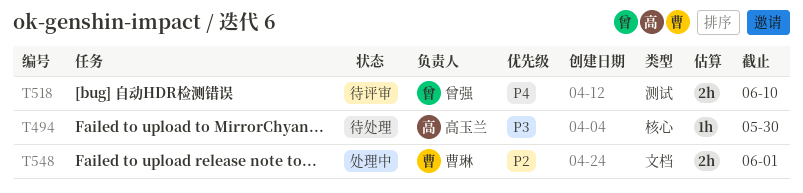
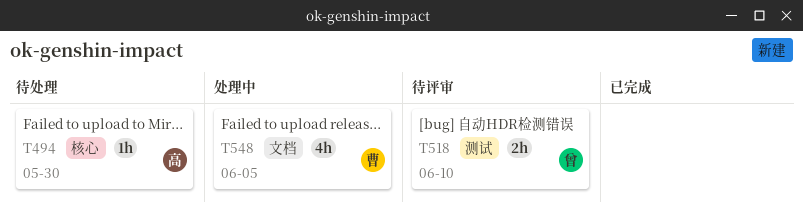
T548, estimate: 2h -> 4h
T548, due: Jun 1 -> Jun 5

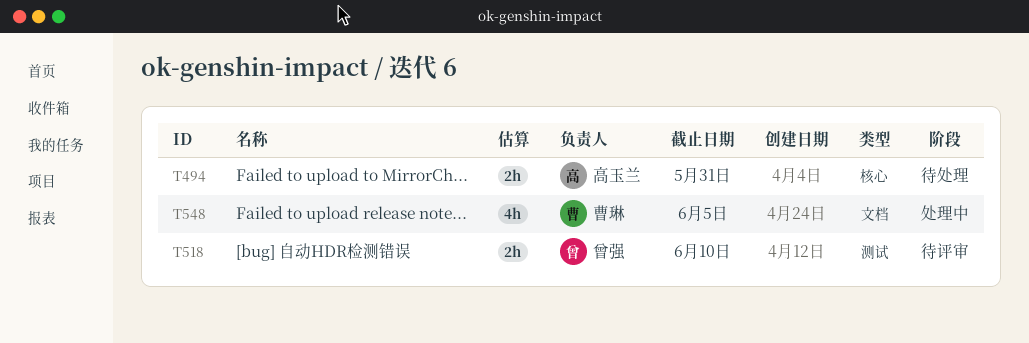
T494, estimate: 1h -> 2h
T494, due: May 30 -> May 31

